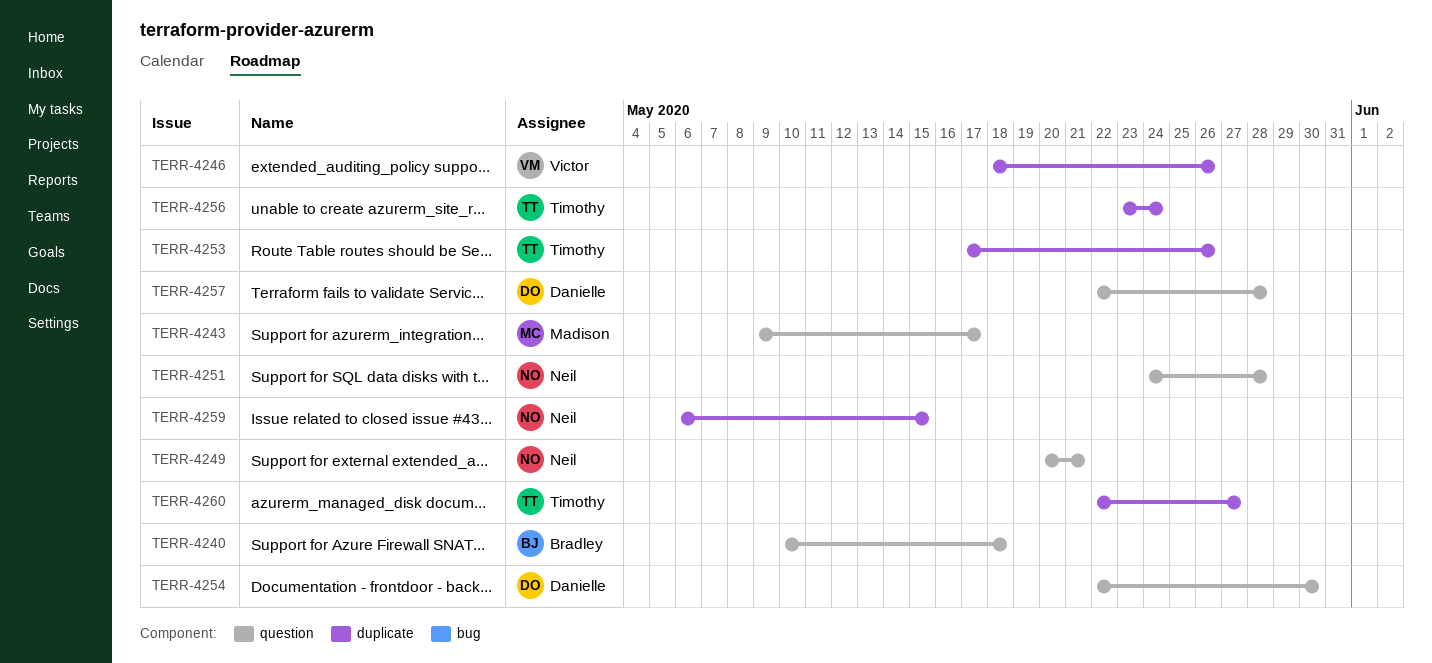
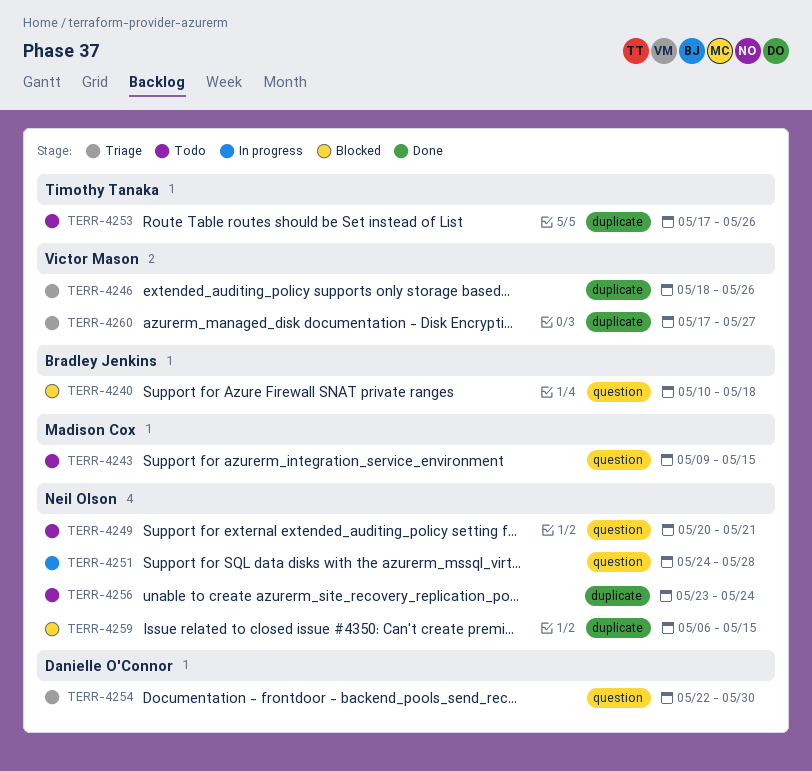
TERR-4243, due: May 17 -> May 15
TERR-4256, owner: Timothy Tanaka -> Neil Olson
TERR-4257: present -> none
TERR-4260, owner: Timothy Tanaka -> Victor Mason
TERR-4260, start: May 22 -> May 17

